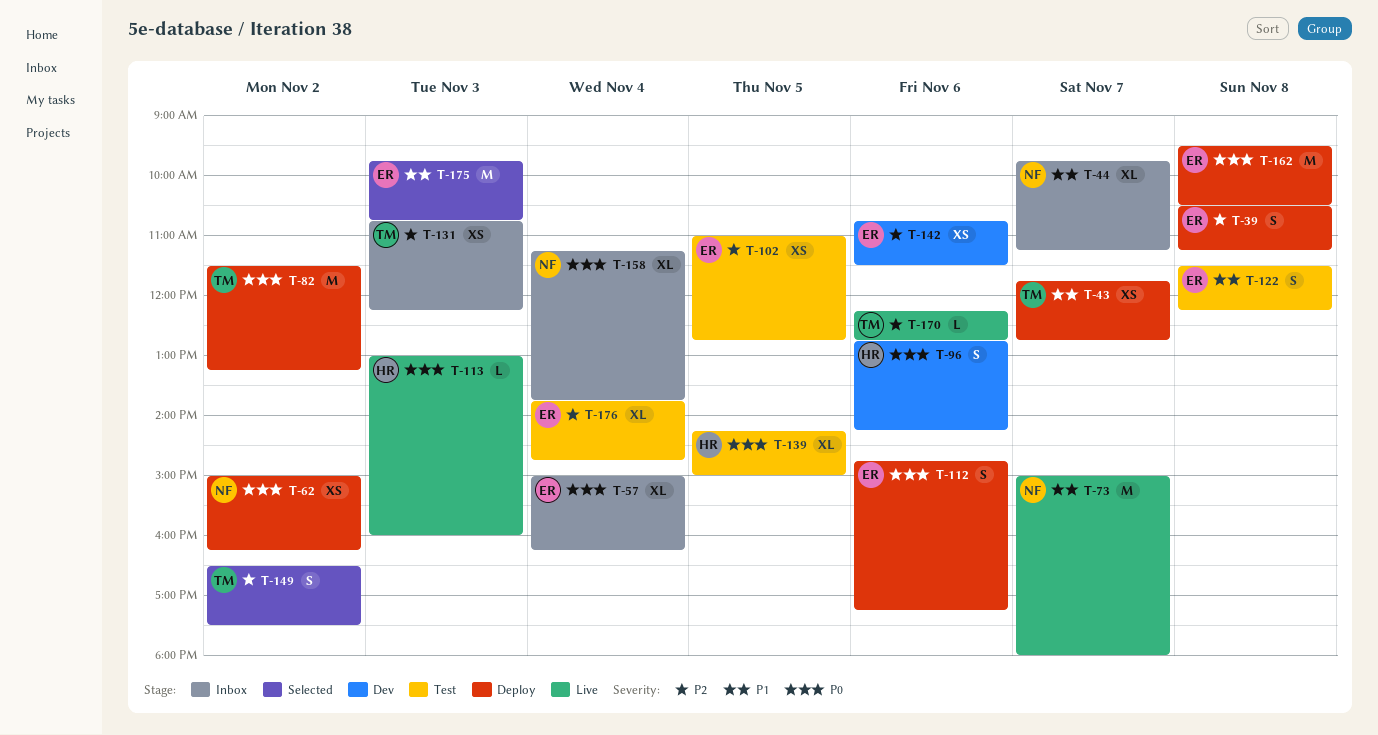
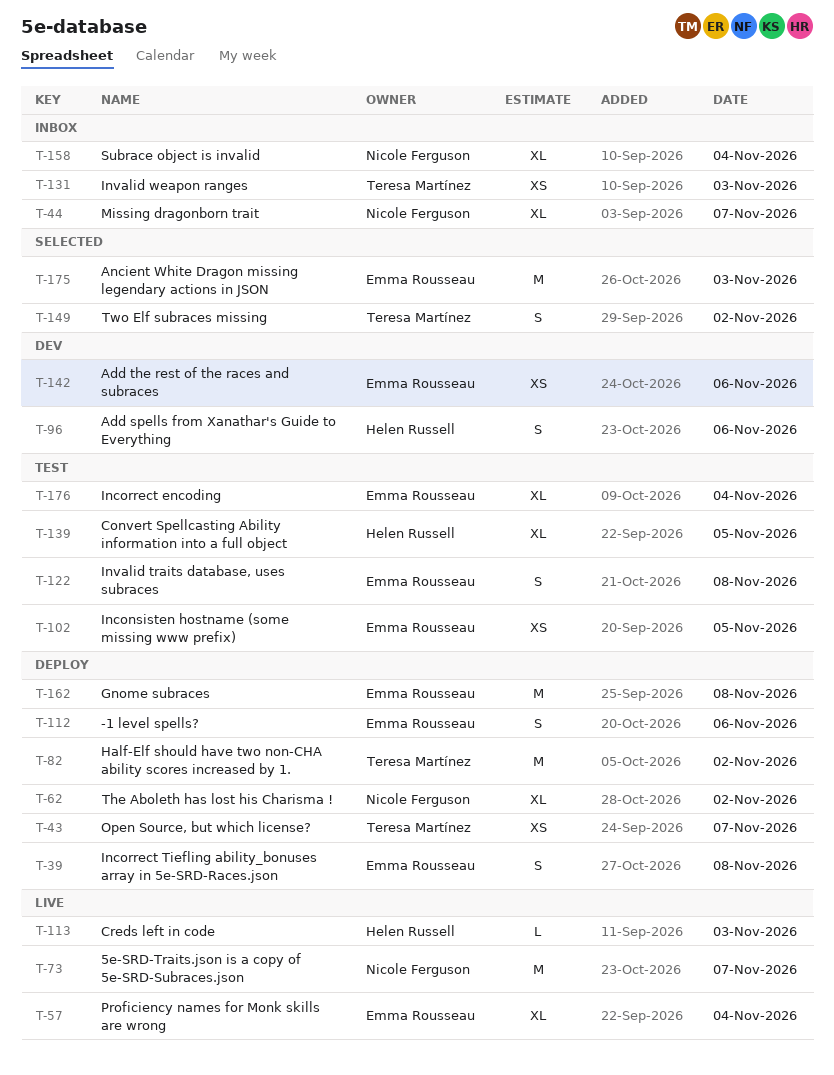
T-57, status: Inbox -> Live
T-62, estimate: XS -> XL
T-170: present -> none

